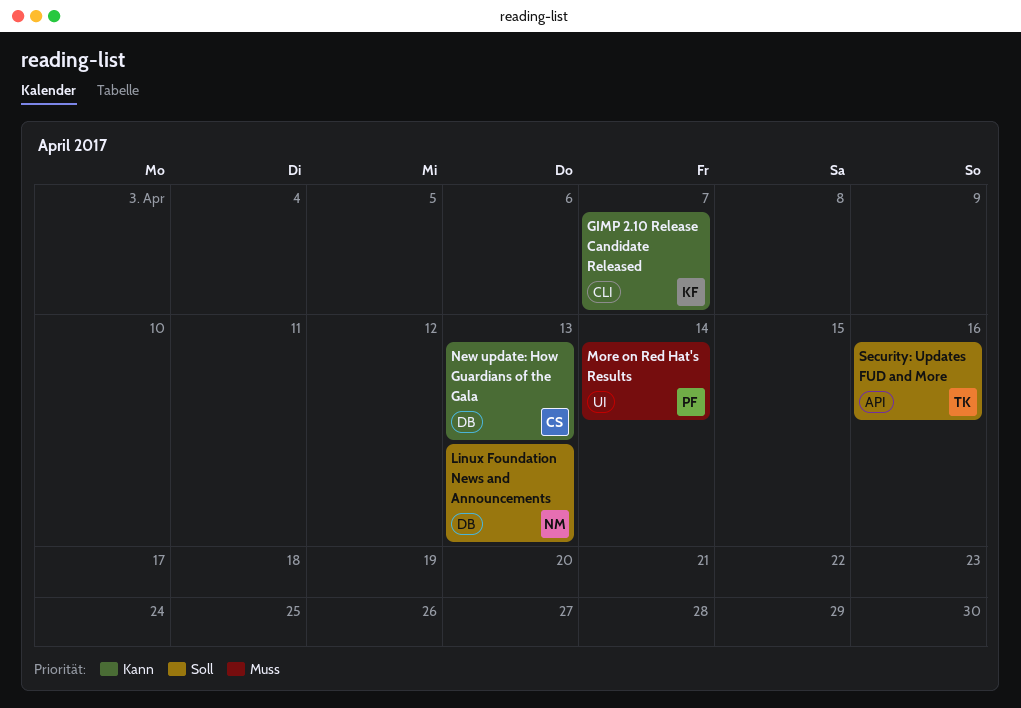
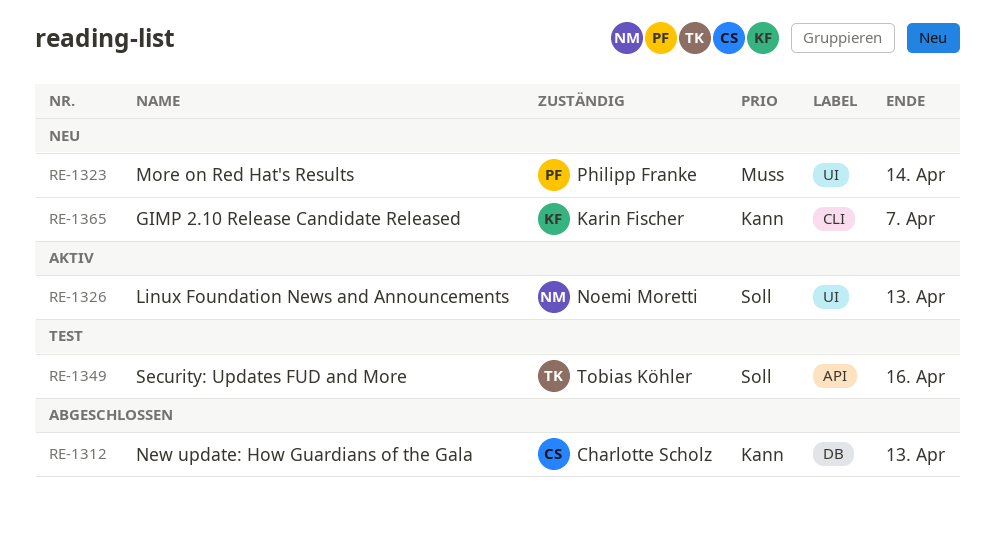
Linux Foundation News and Announcements, label: DB -> UI

